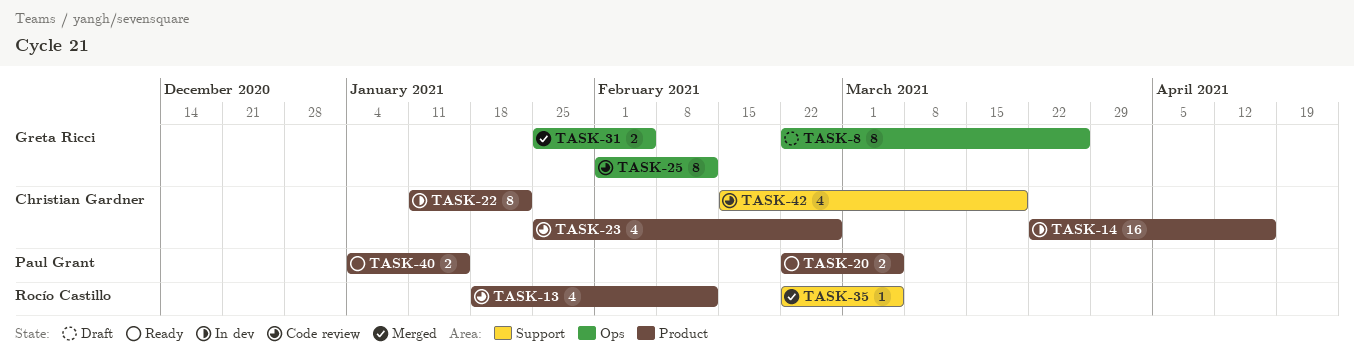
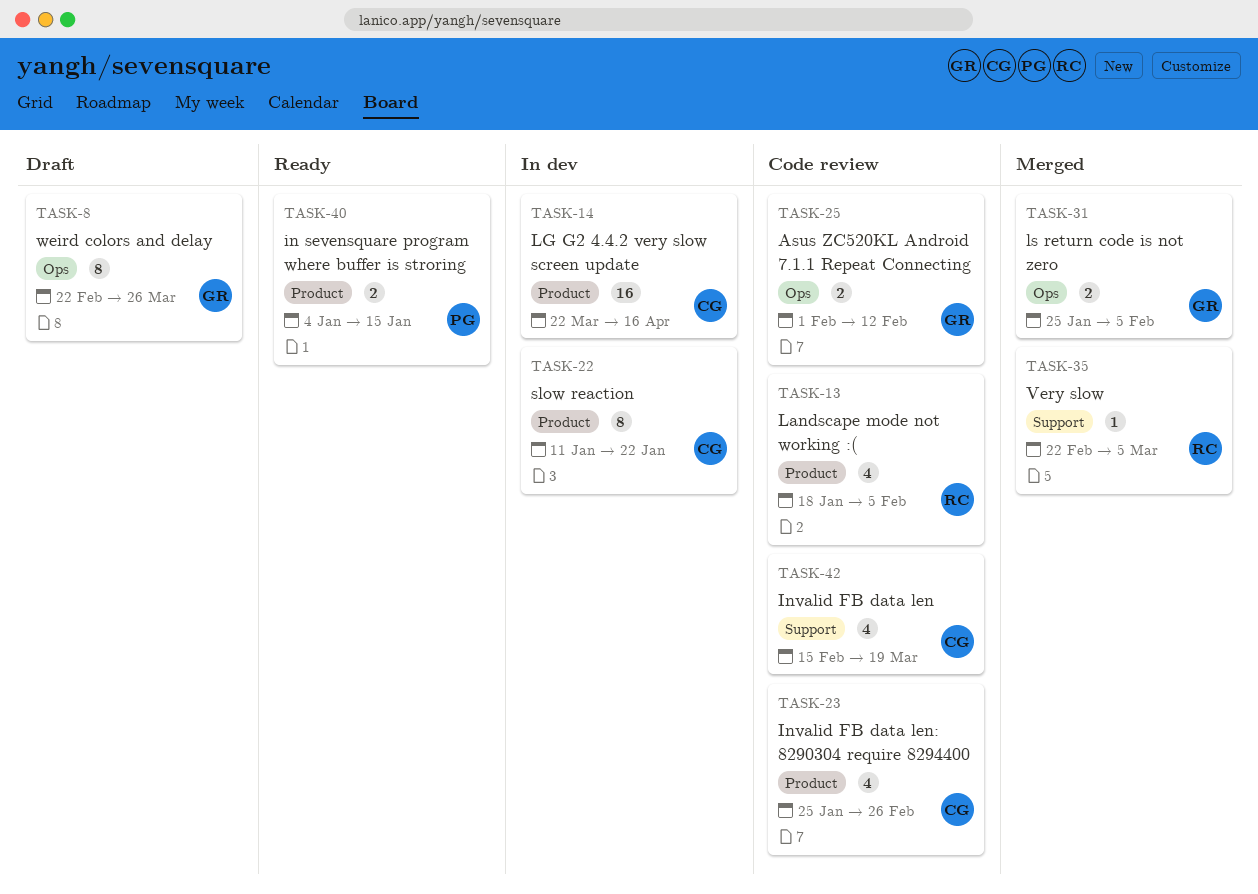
TASK-13, due: Feb 12 -> Feb 5
TASK-20: present -> none
TASK-25, estimate: 8 -> 2

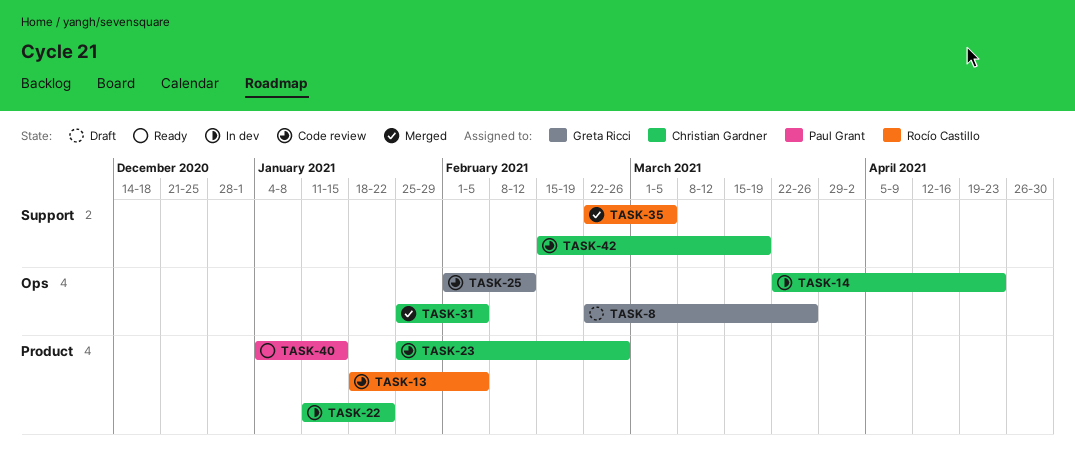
TASK-14, label: Product -> Ops
TASK-14, due: Apr 16 -> Apr 23
TASK-31, owner: Greta Ricci -> Christian Gardner

